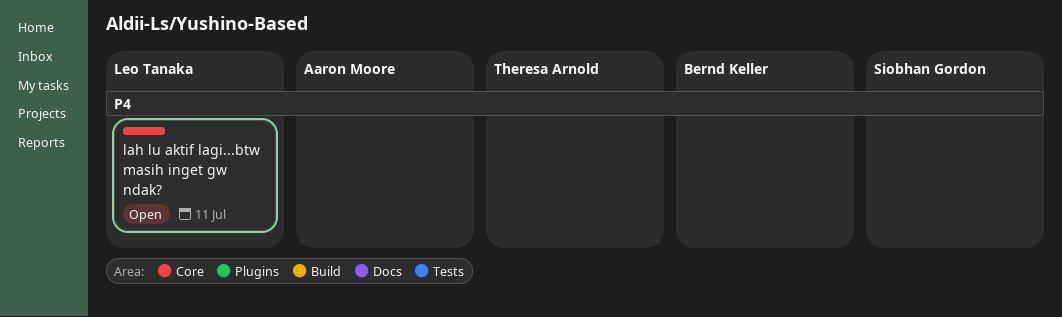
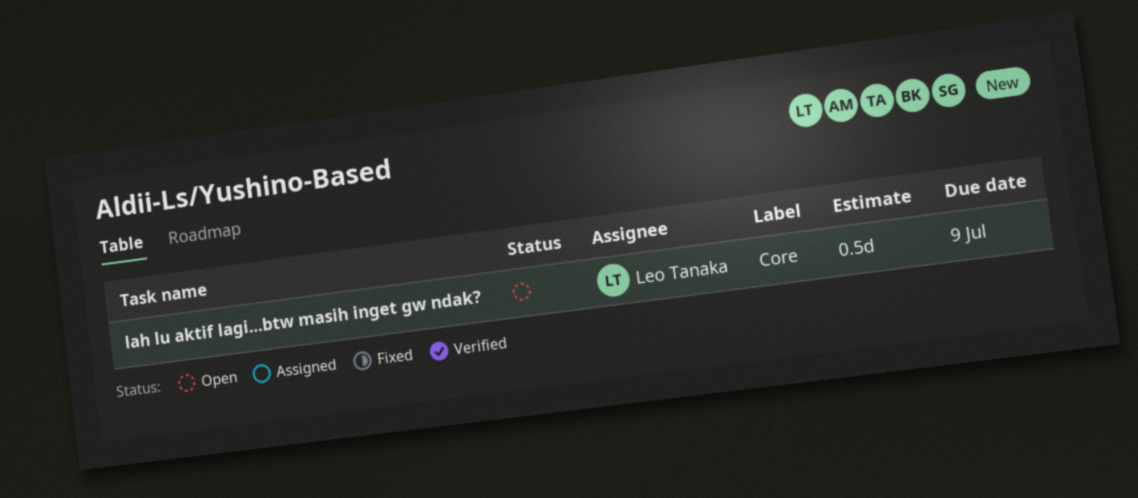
lah lu aktif lagi...btw masih inget gw ndak?, due: Jul 11 -> Jul 9

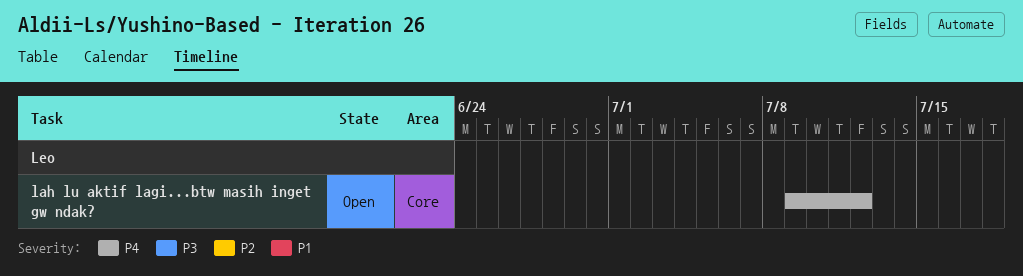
lah lu aktif lagi...btw masih inget gw ndak?, due: Jul 9 -> Jul 12

